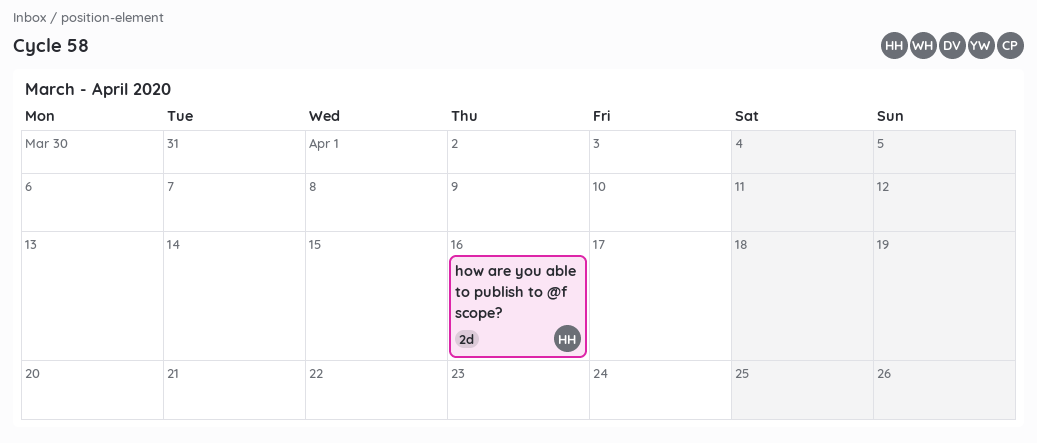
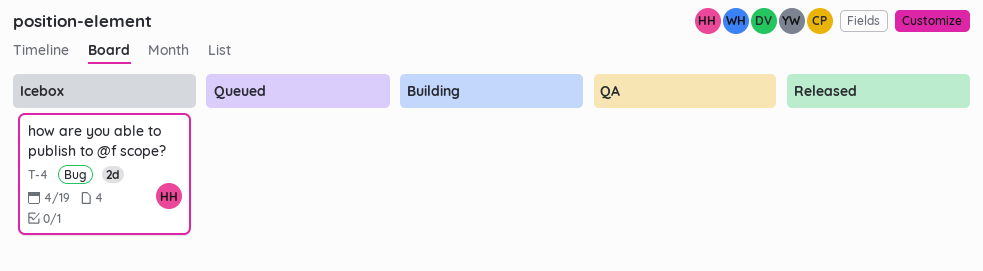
how are you able to publish to @f scope?, due: Apr 16 -> Apr 19

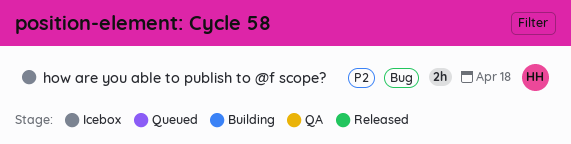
how are you able to publish to @f scope?, estimate: 2d -> 2h
how are you able to publish to @f scope?, due: Apr 19 -> Apr 18

